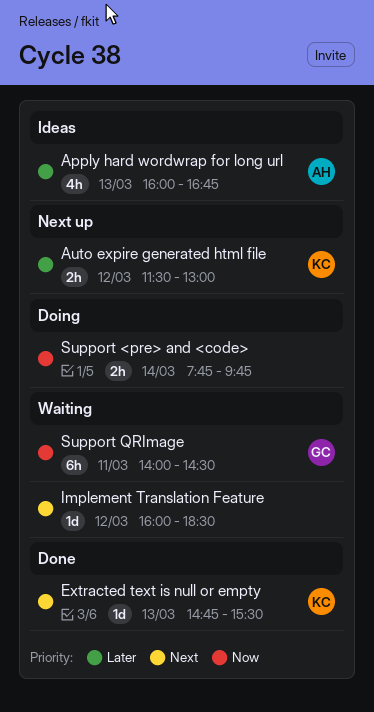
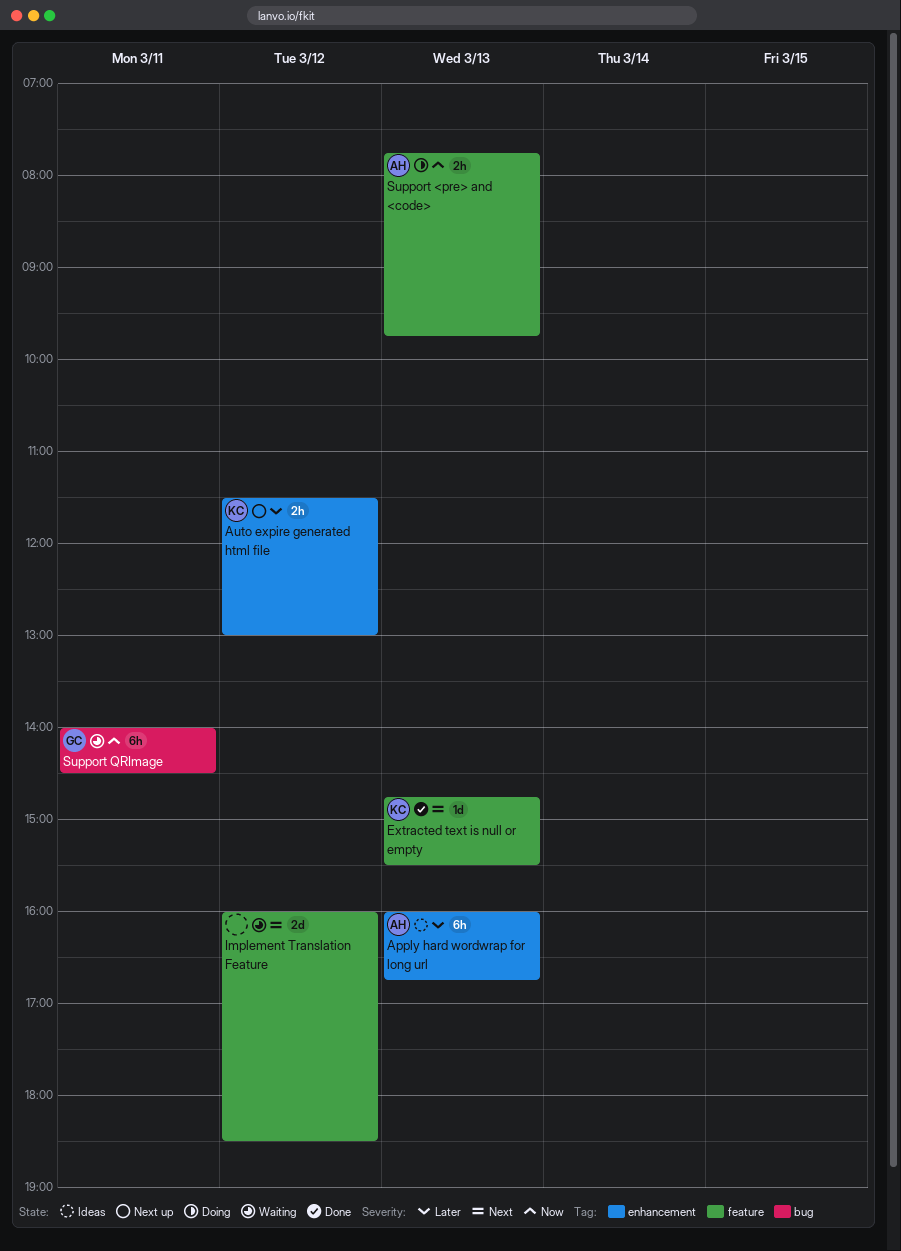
Apply hard wordwrap for long url, estimate: 4h -> 6h
Implement Translation Feature, estimate: 1d -> 2d
Support <pre> and <code>, owner: none -> AH
Support <pre> and <code>, day: Mar 14 -> Mar 13

